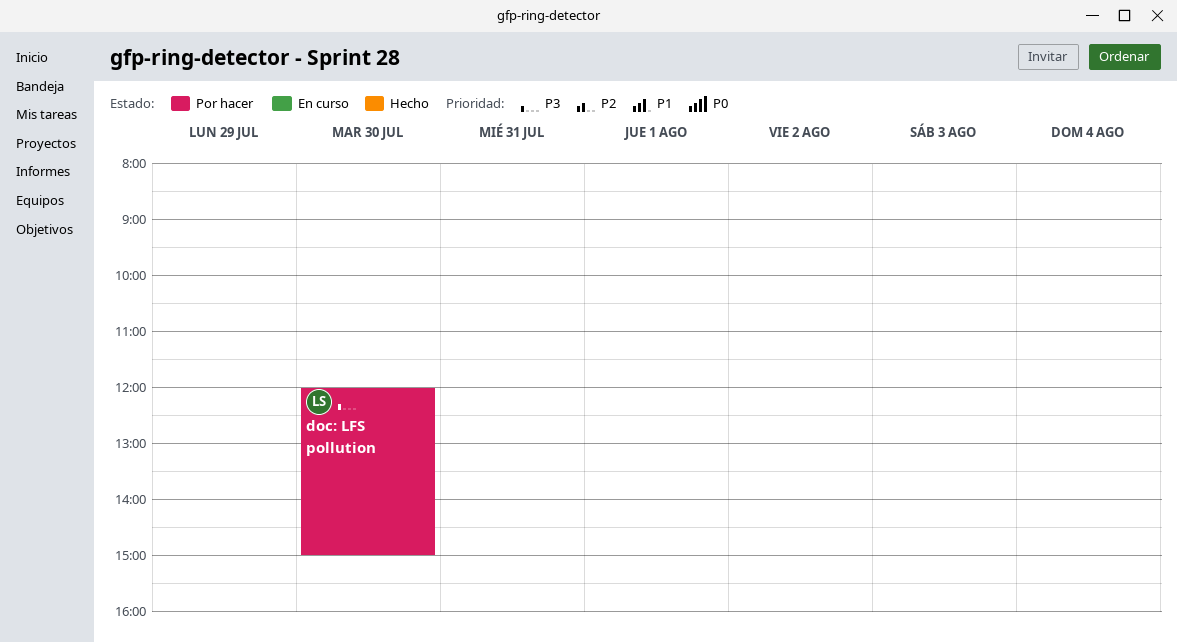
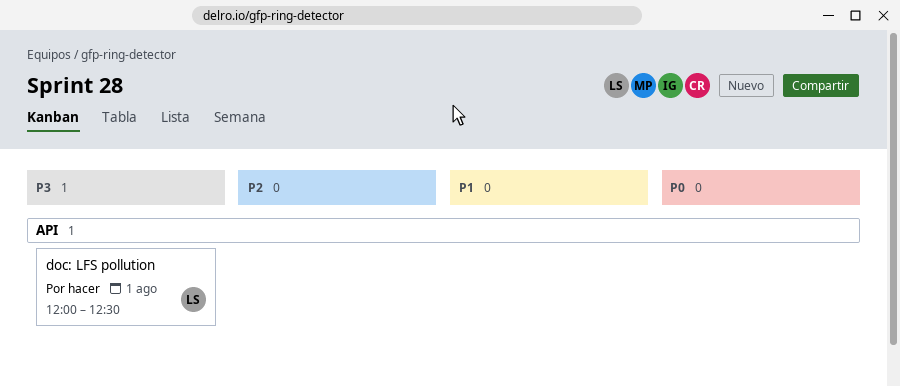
doc: LFS pollution, day: Jul 30 -> Aug 1
doc: LFS pollution, ends: 15:00 -> 12:30

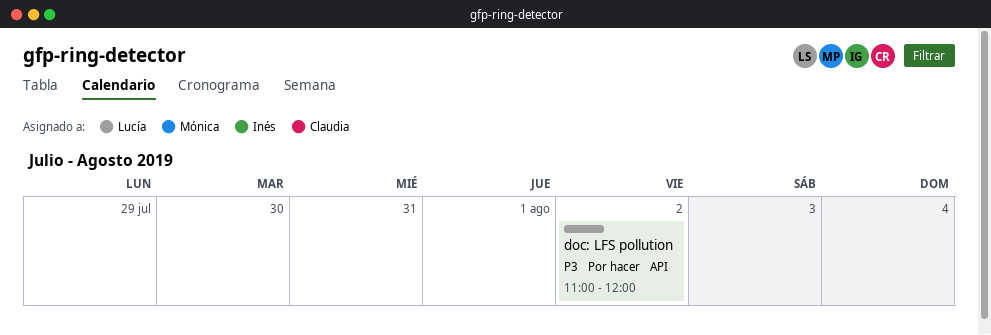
doc: LFS pollution, day: Aug 1 -> Aug 2
doc: LFS pollution, begins: 12:00 -> 11:00
doc: LFS pollution, ends: 12:30 -> 12:00

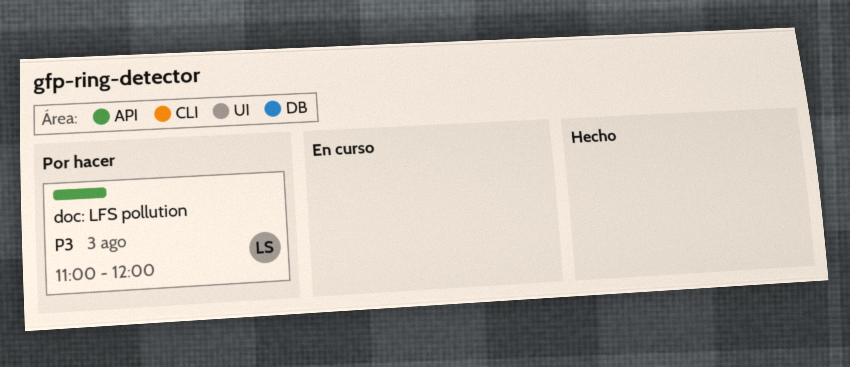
doc: LFS pollution, day: Aug 2 -> Aug 3

